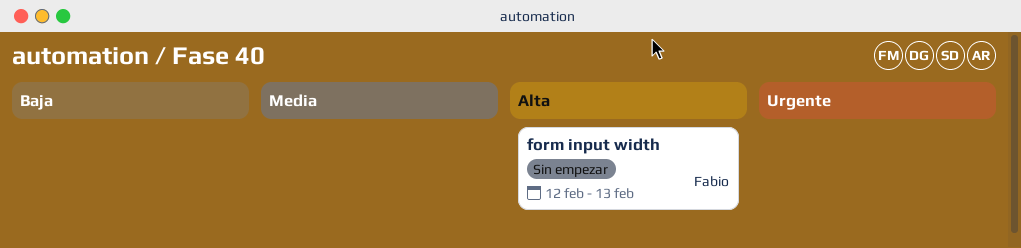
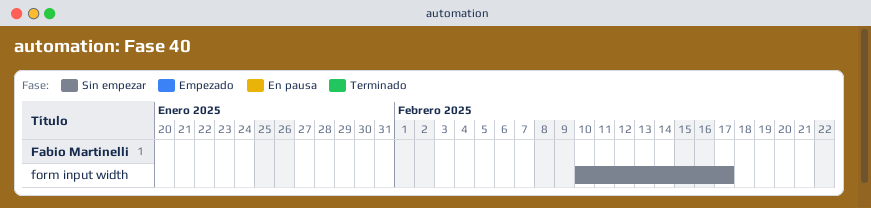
form input width, start: Feb 12 -> Feb 10
form input width, due: Feb 13 -> Feb 17

